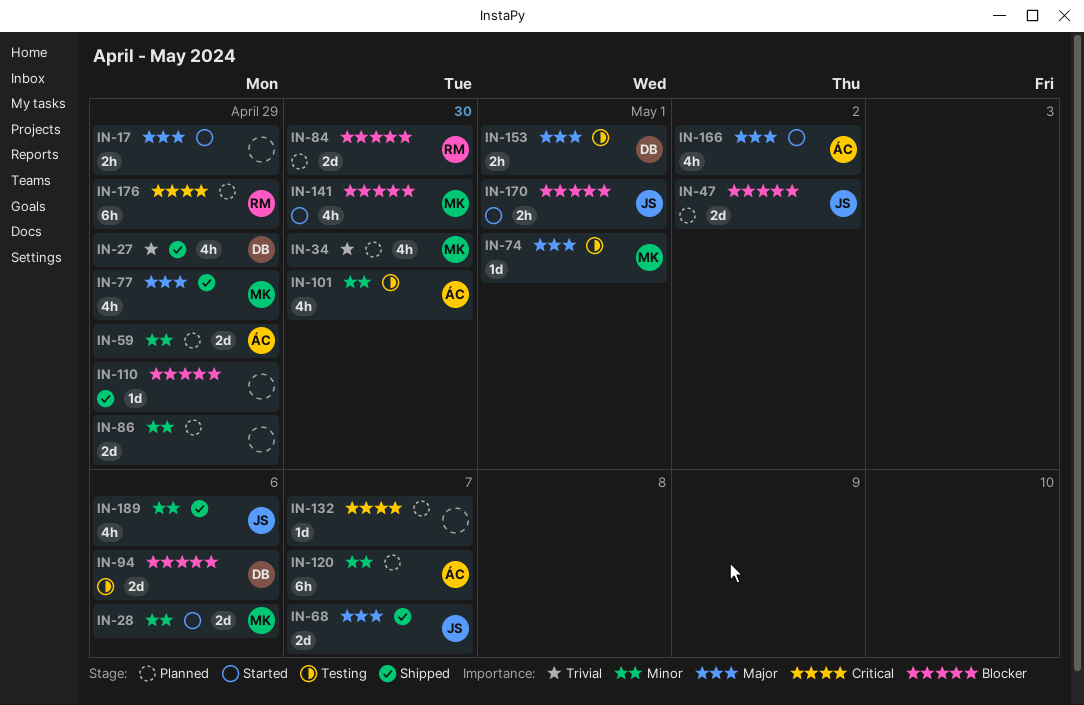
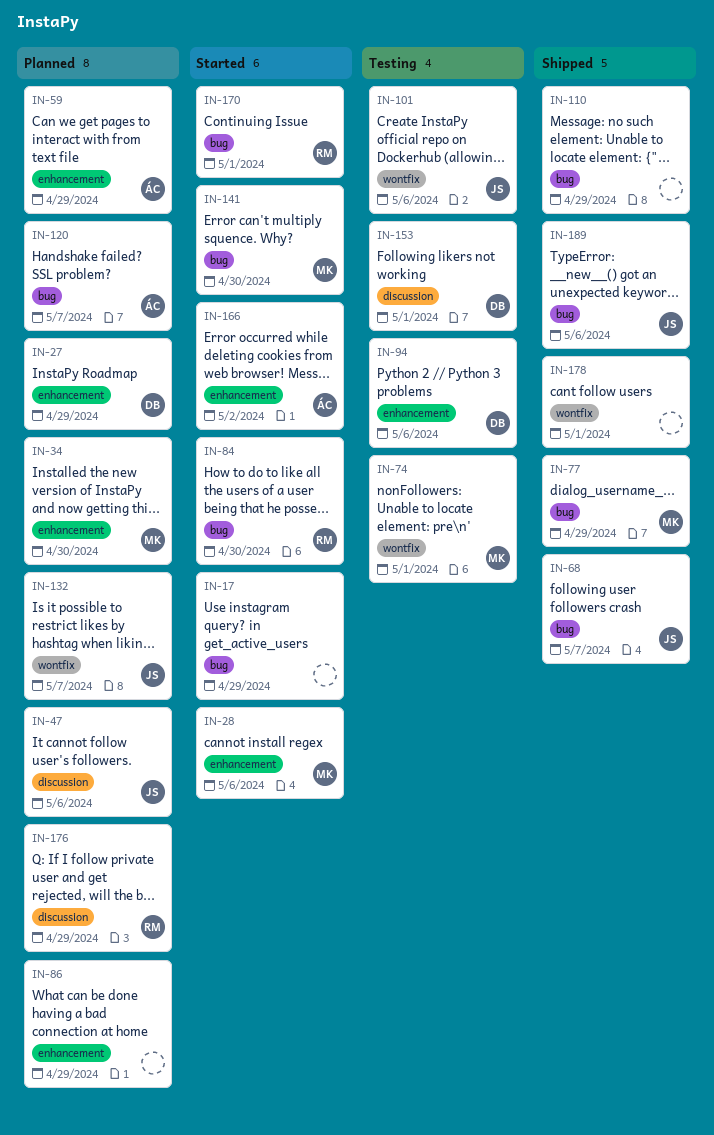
IN-27, status: Shipped -> Planned
IN-47, due: May 2 -> May 6
IN-84, status: Planned -> Started
IN-101, owner: ÁC -> JS
IN-101, due: Apr 30 -> May 6
IN-132, owner: none -> JS
IN-170, owner: JS -> RM
IN-178: none -> present

